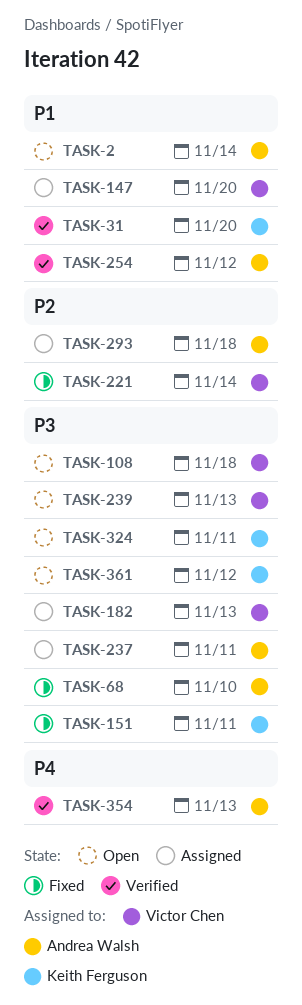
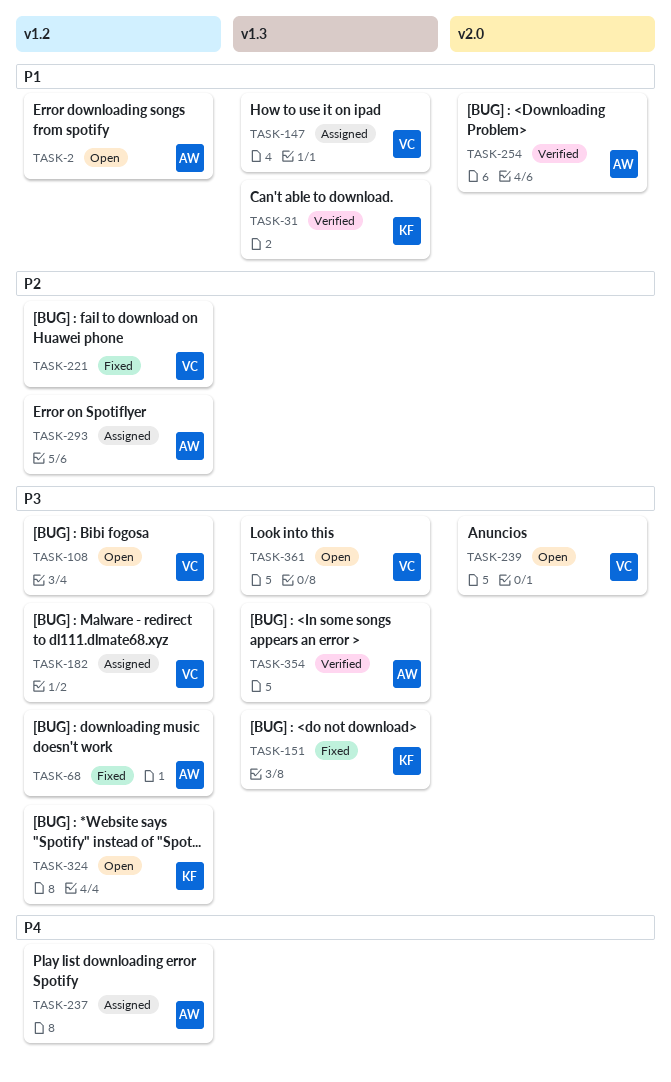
TASK-237, priority: P3 -> P4
TASK-354, priority: P4 -> P3
TASK-361, owner: Keith Ferguson -> Victor Chen

